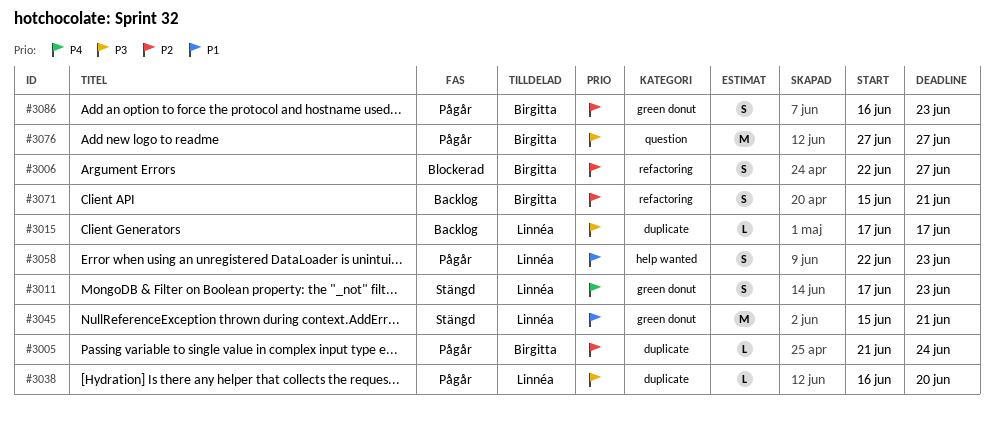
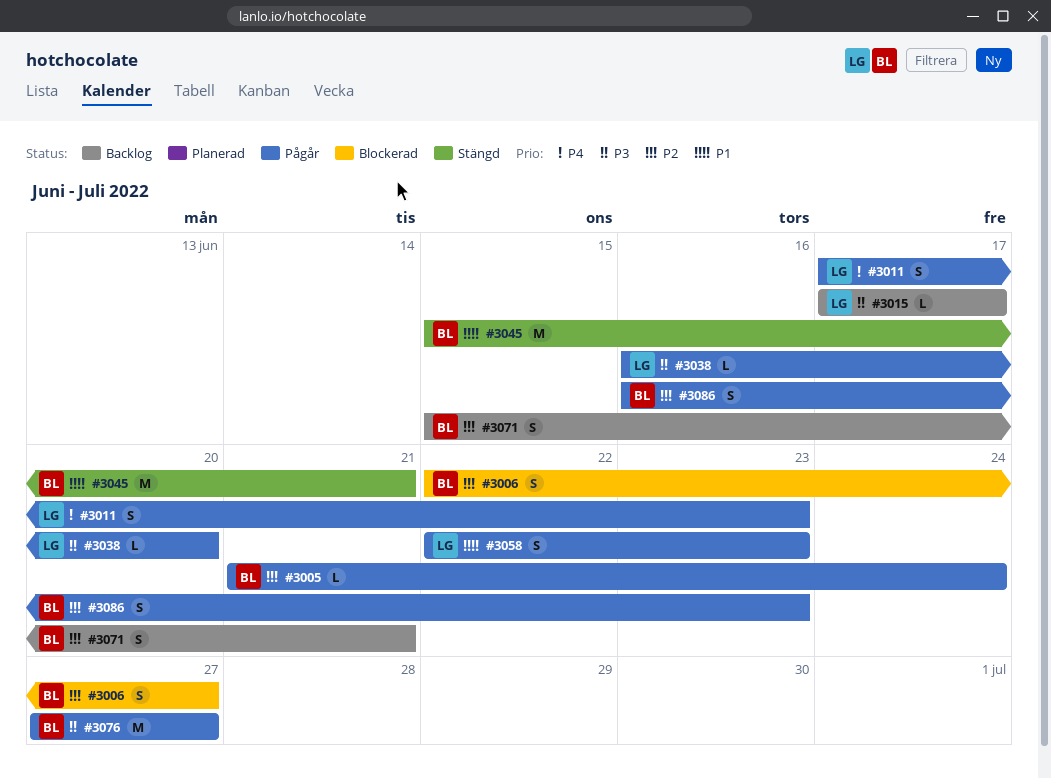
#3011, status: Stängd -> Pågår
#3045, owner: Linnéa -> Birgitta

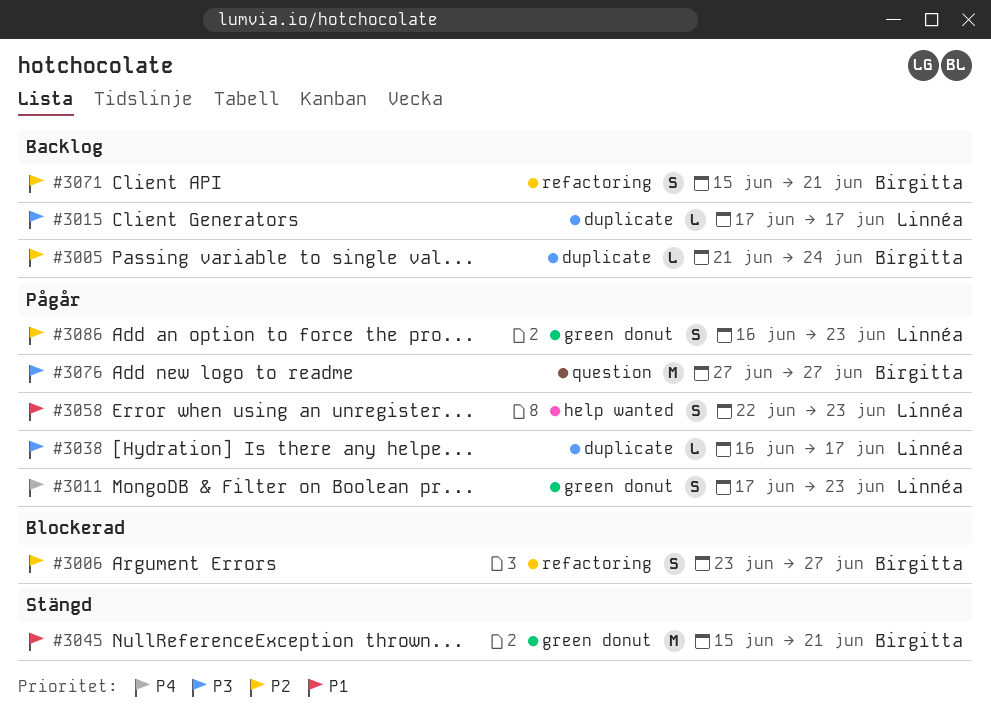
#3005, status: Pågår -> Backlog
#3006, start: Jun 22 -> Jun 23
#3038, due: Jun 20 -> Jun 17
#3086, owner: Birgitta -> Linnéa

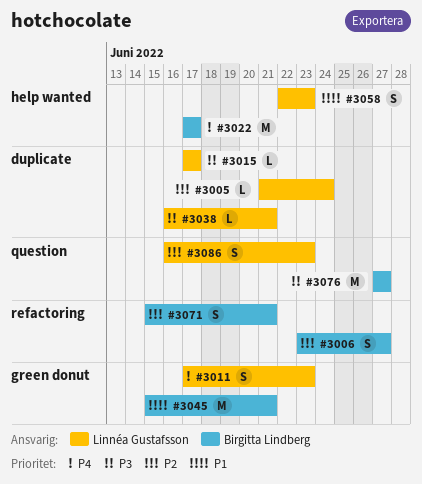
#3005, owner: Birgitta Lindberg -> Linnéa Gustafsson
#3022: none -> present
#3038, due: Jun 17 -> Jun 21
#3086, label: green donut -> question

